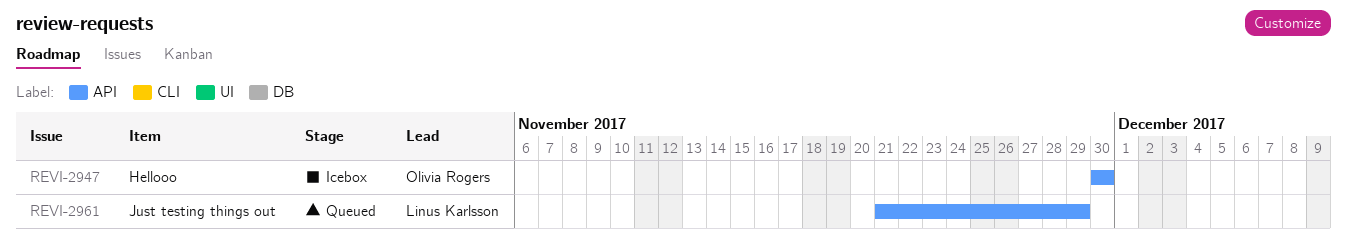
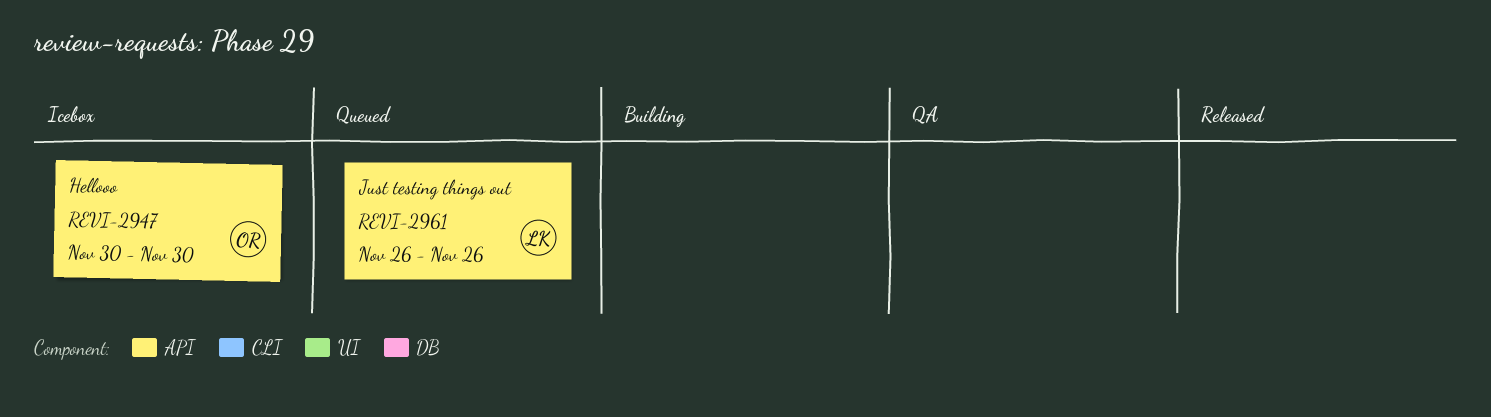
REVI-2961, start: Nov 21 -> Nov 26
REVI-2961, due: Nov 29 -> Nov 26

